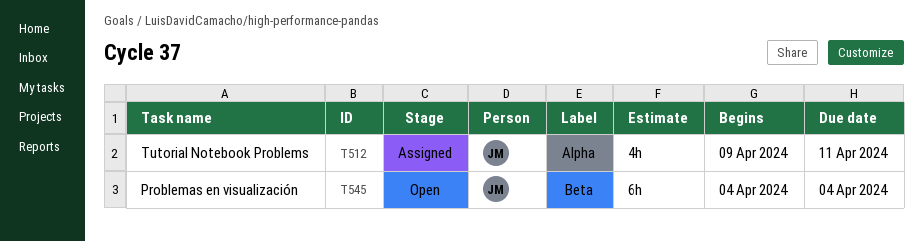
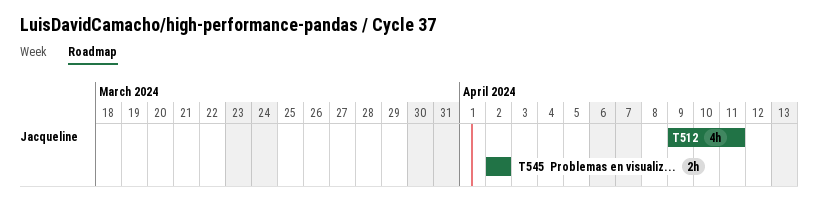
T545, estimate: 6h -> 2h
T545, start: Apr 4 -> Apr 2
T545, due: Apr 4 -> Apr 2

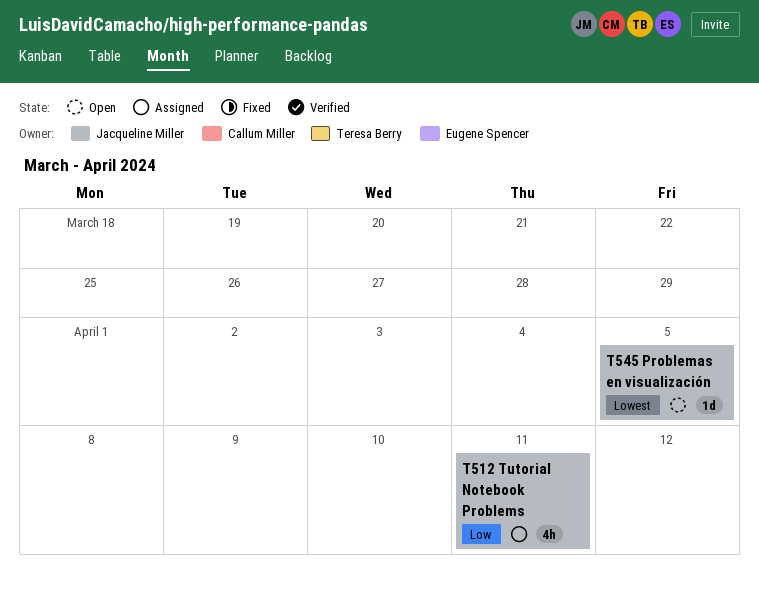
T545, estimate: 2h -> 1d
T545, due: Apr 2 -> Apr 5

